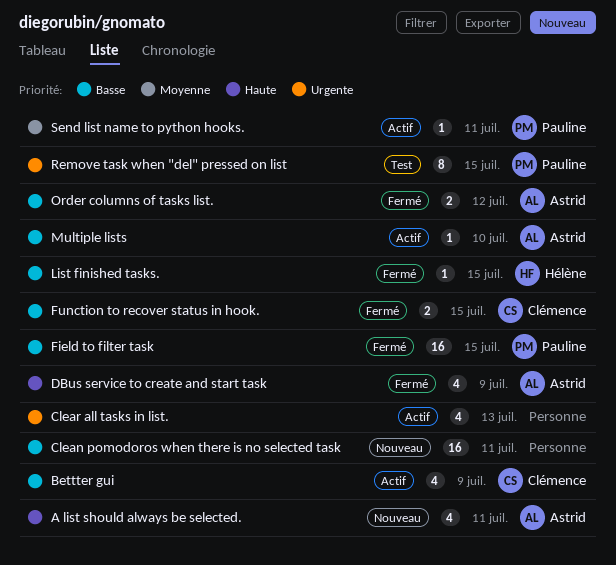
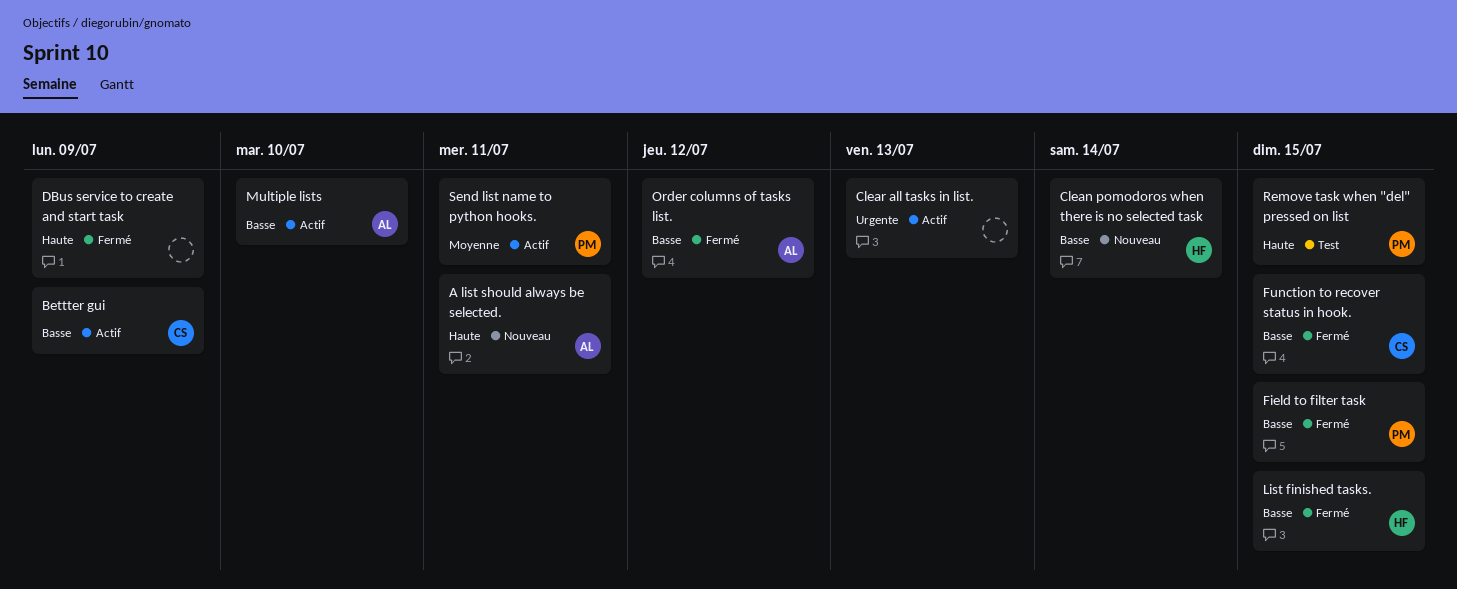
Clean pomodoros when there is no selected task, owner: none -> Hélène
Clean pomodoros when there is no selected task, due: Jul 11 -> Jul 14
DBus service to create and start task, owner: Astrid -> none
Remove task when "del" pressed on list, priority: Urgente -> Haute

